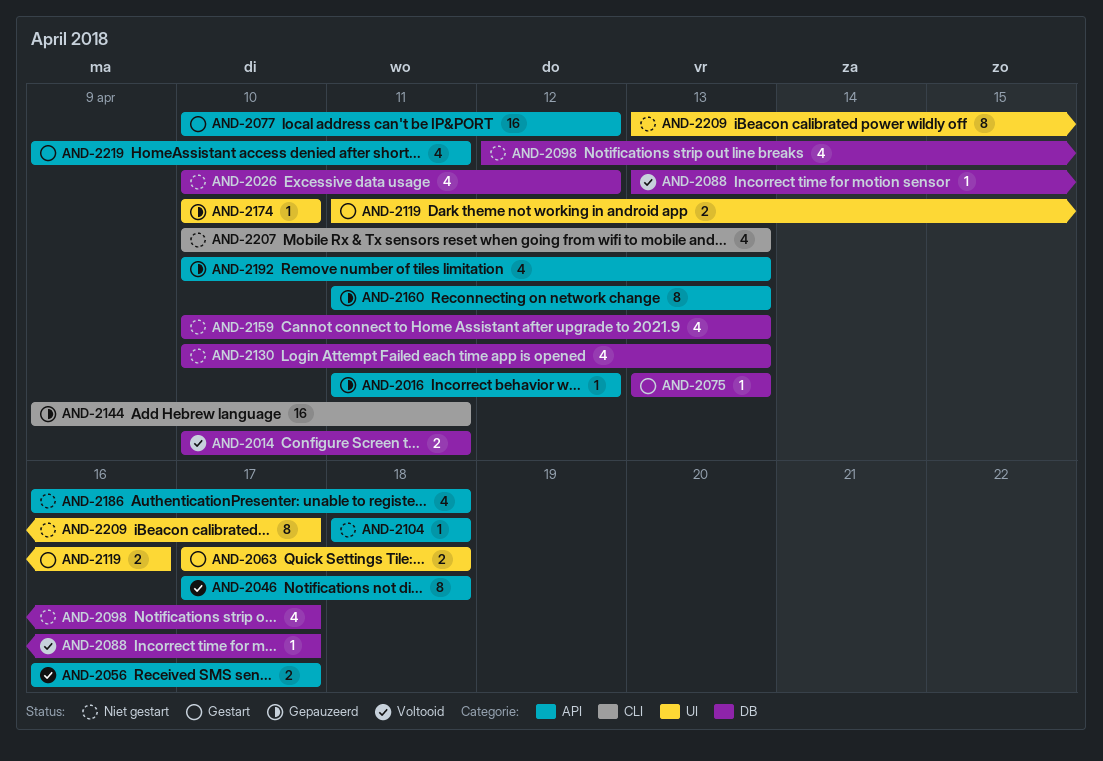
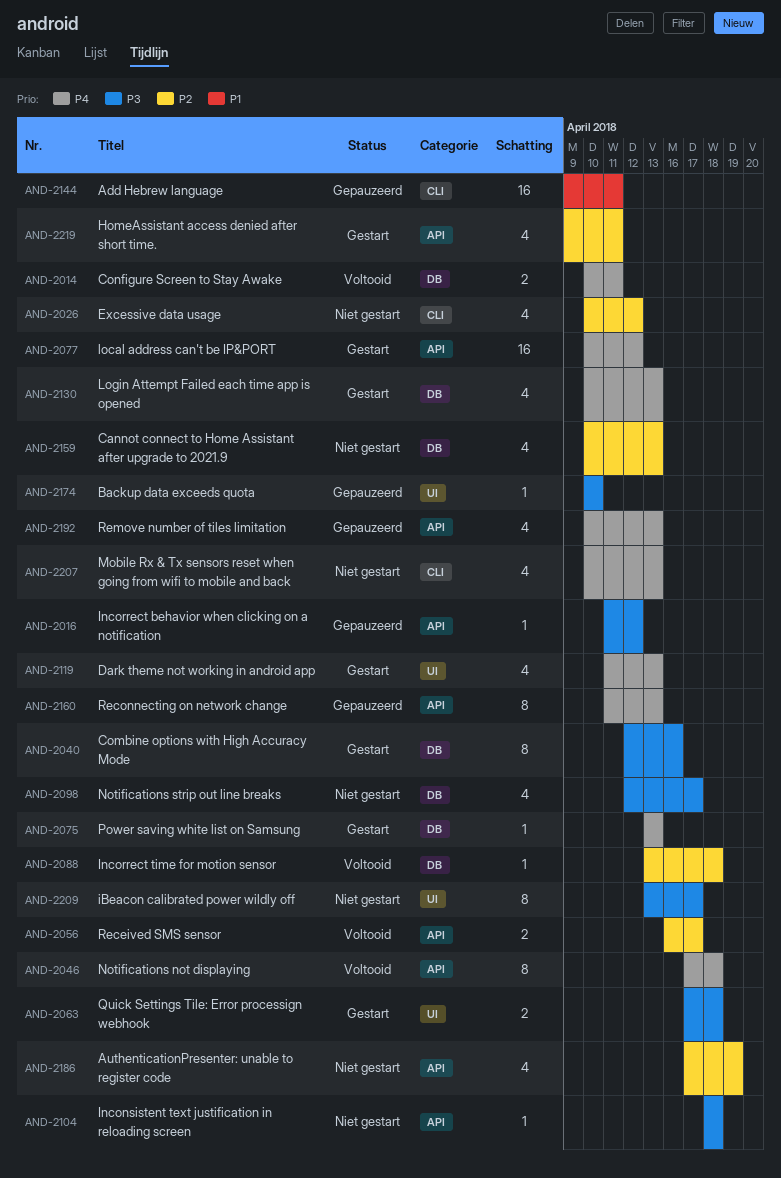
AND-2026, label: DB -> CLI
AND-2040: none -> present
AND-2088, due: Apr 17 -> Apr 18
AND-2119, estimate: 2 -> 4
AND-2119, due: Apr 16 -> Apr 13
AND-2130, status: Niet gestart -> Gestart
AND-2186, start: Apr 16 -> Apr 17
AND-2186, due: Apr 18 -> Apr 19

